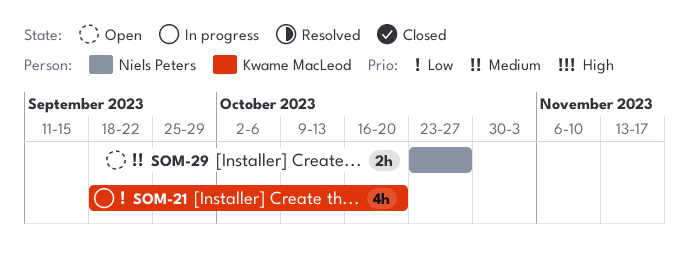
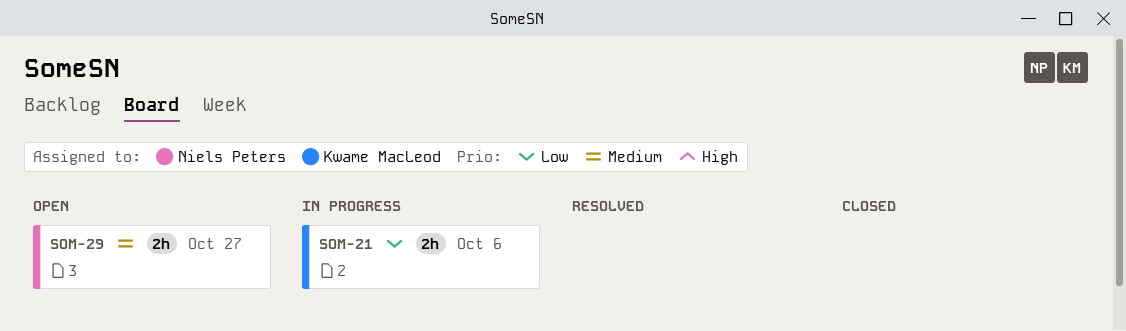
SOM-21, estimate: 4h -> 2h
SOM-21, due: Oct 20 -> Oct 6

